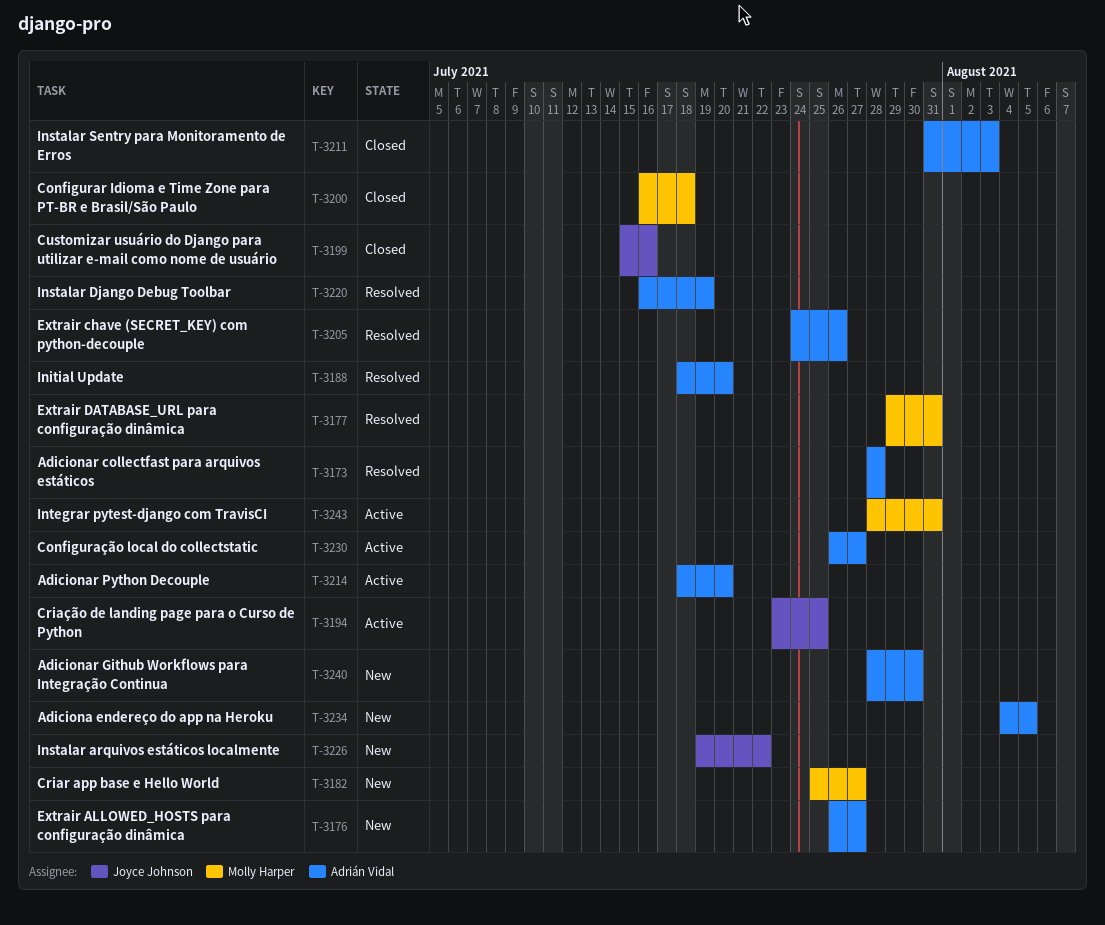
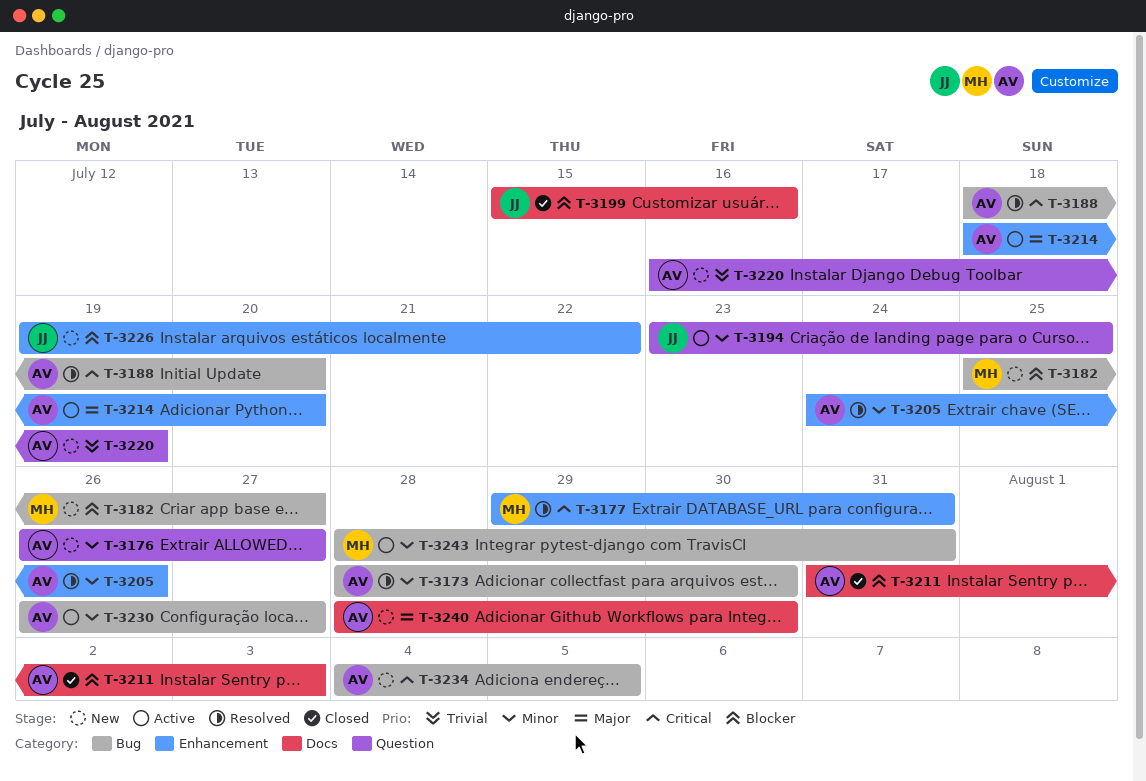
T-3173, due: Jul 28 -> Jul 30
T-3200: present -> none
T-3220, status: Resolved -> New

